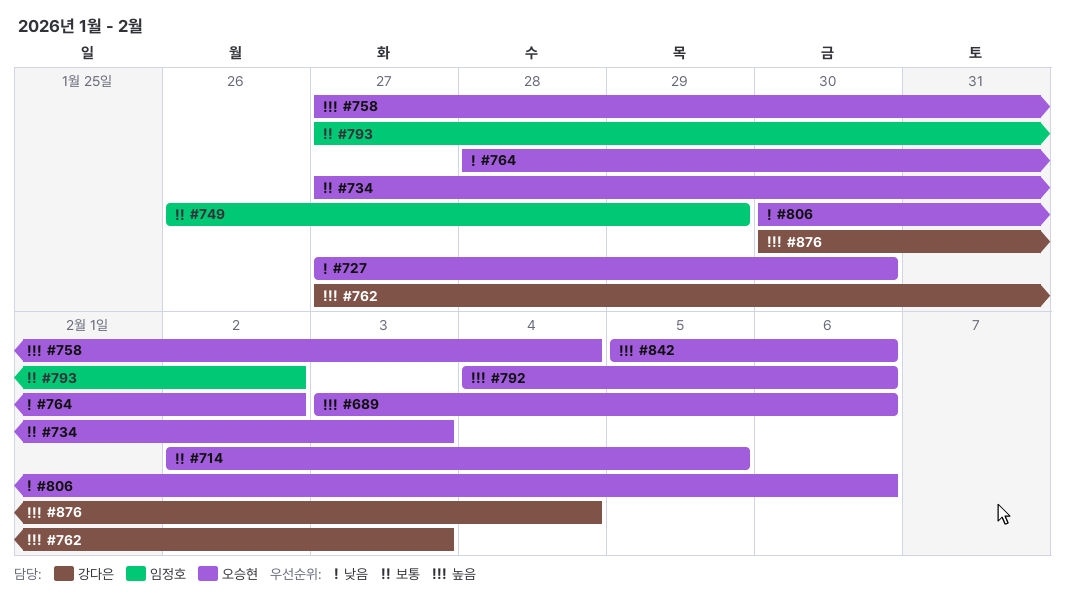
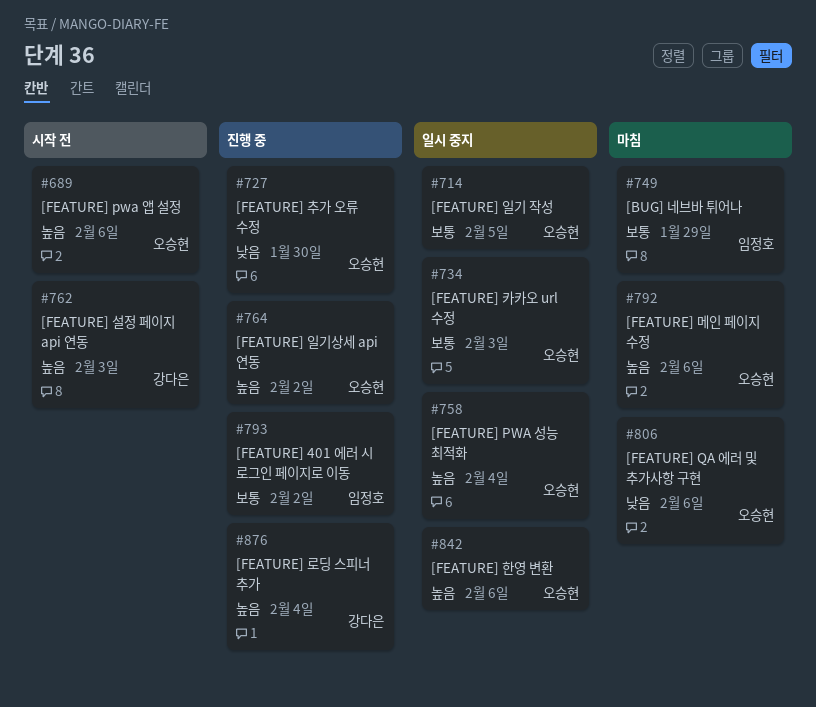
#764, priority: 낮음 -> 높음

